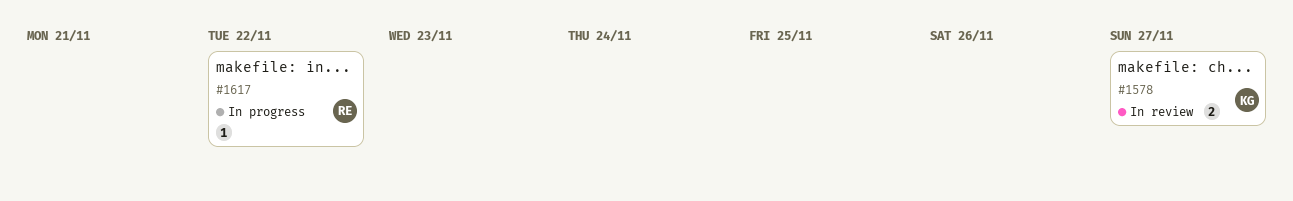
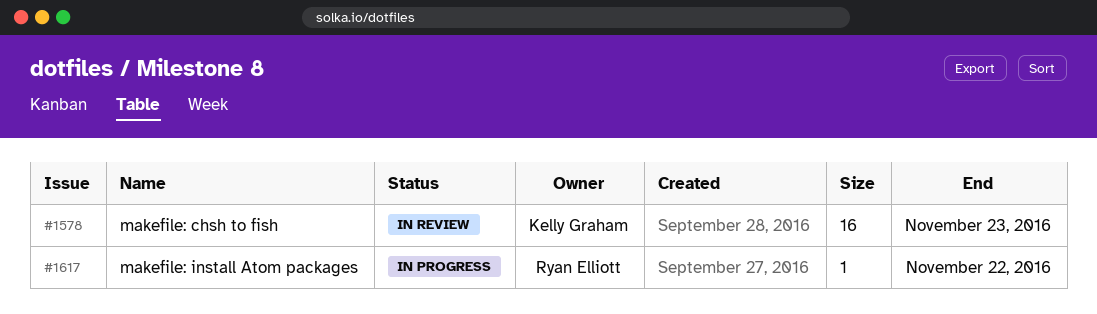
#1578, estimate: 2 -> 16
#1578, due: Nov 27 -> Nov 23

